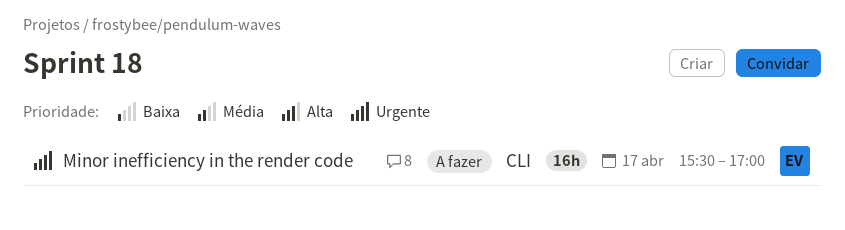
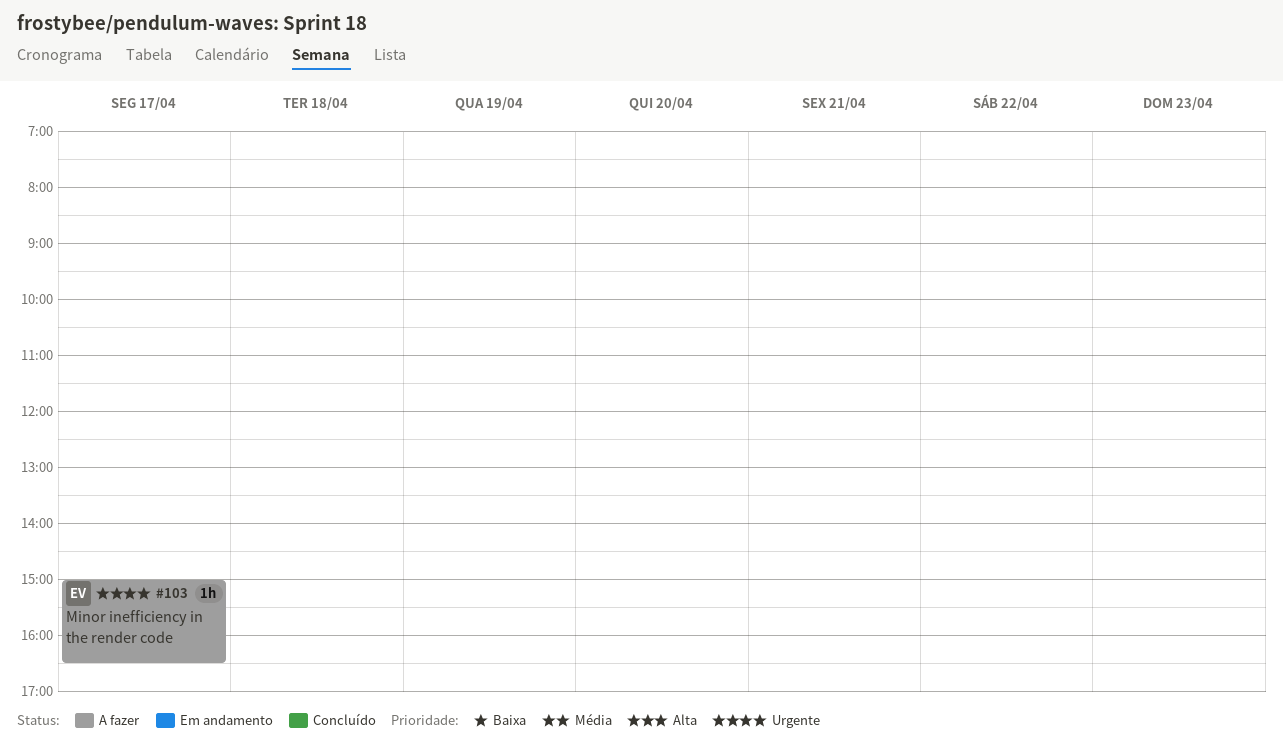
Minor inefficiency in the render code, estimate: 16h -> 1h
Minor inefficiency in the render code, begins: 15:30 -> 15:00
Minor inefficiency in the render code, ends: 17:00 -> 16:30

